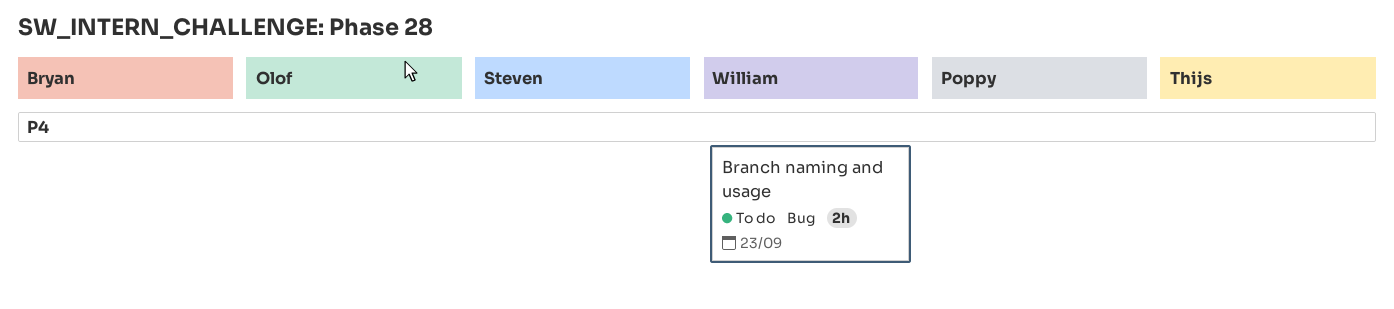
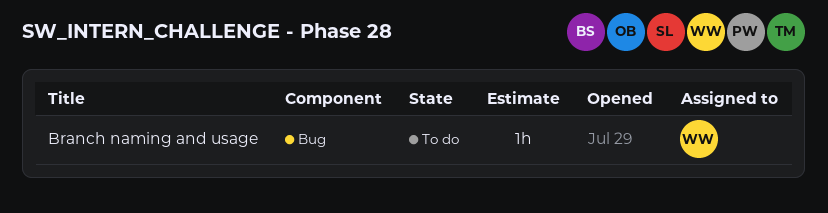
Branch naming and usage, estimate: 2h -> 1h

